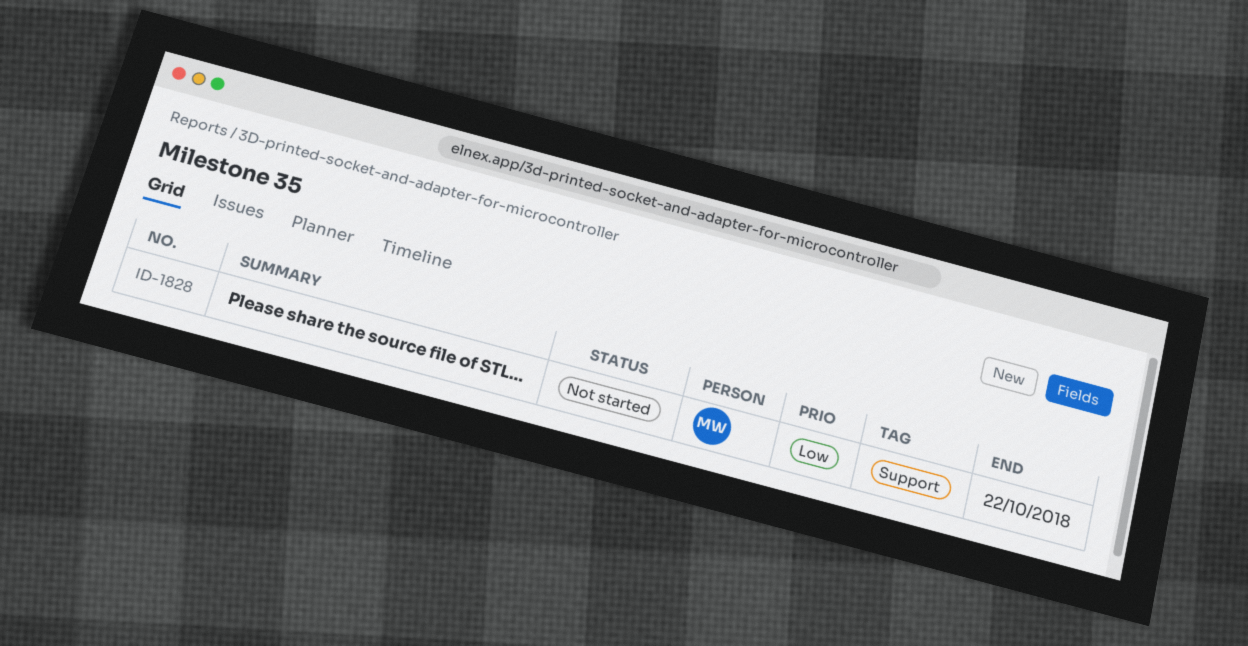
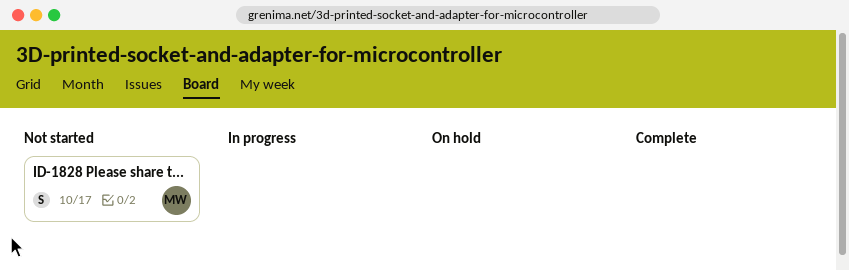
ID-1828, due: Oct 22 -> Oct 17

